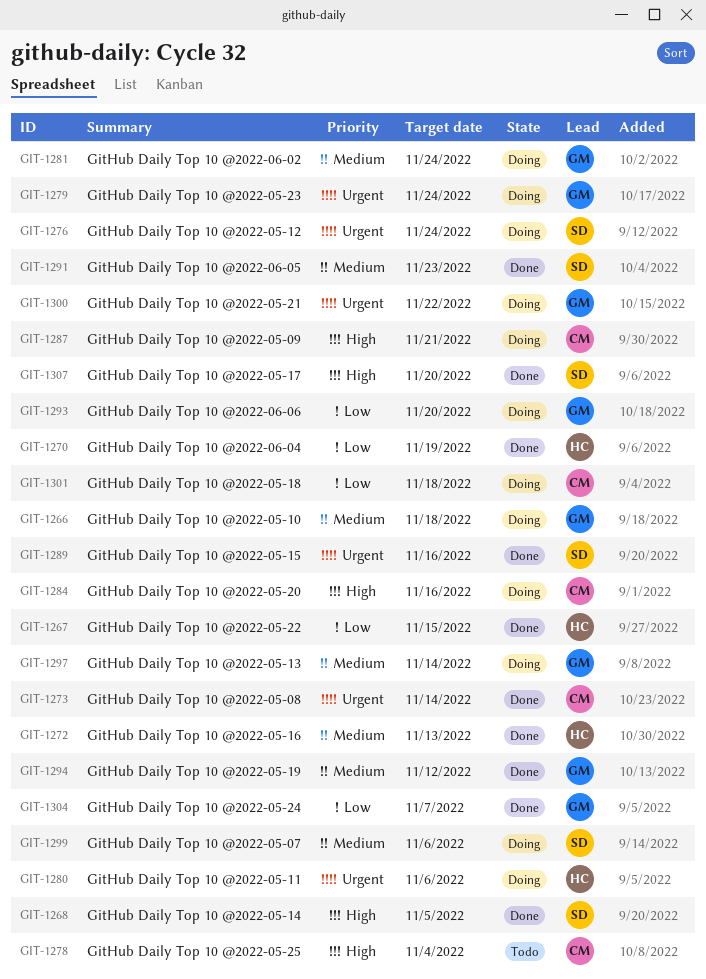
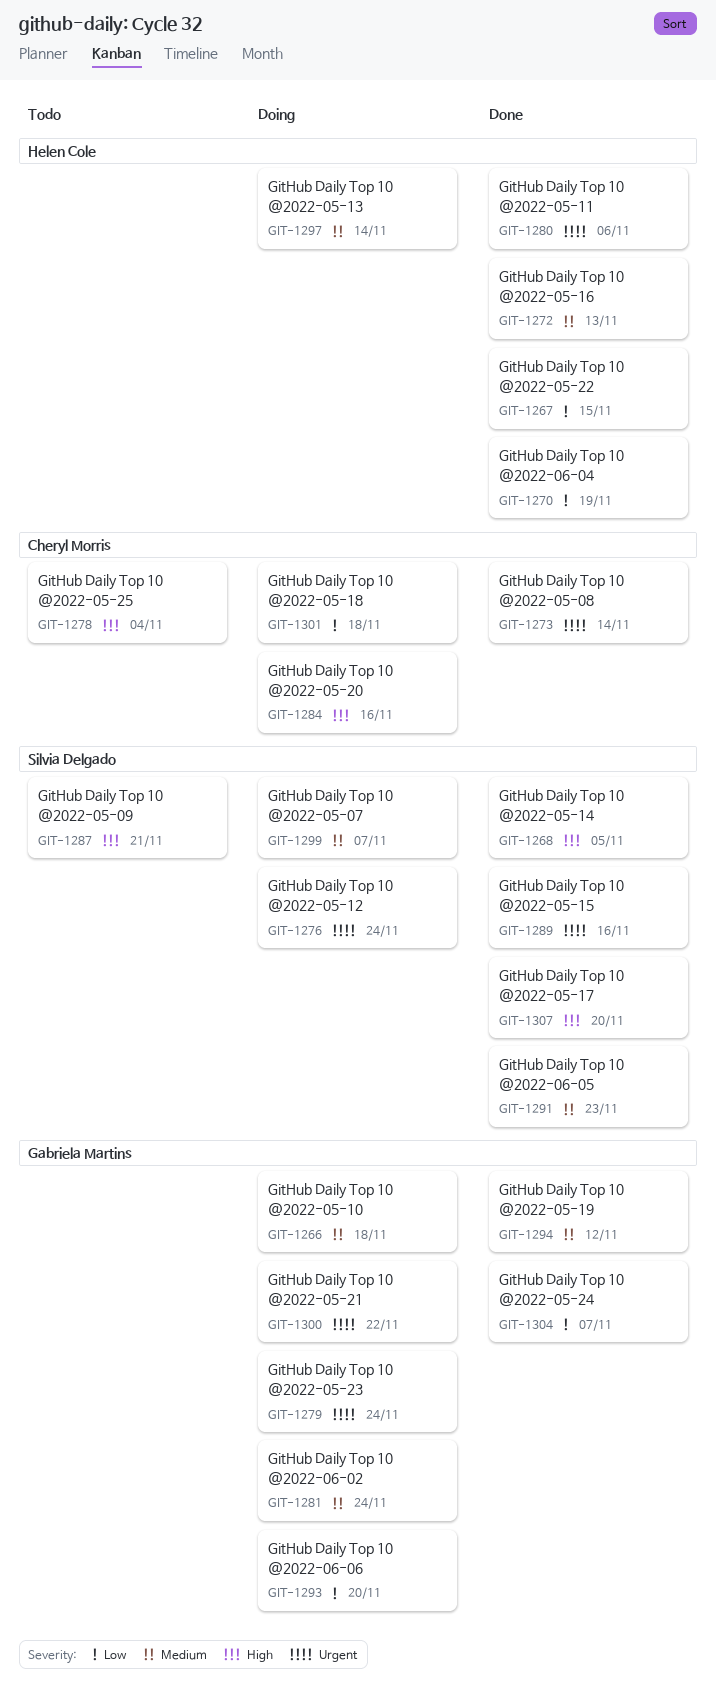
GIT-1280, status: Doing -> Done
GIT-1287, status: Doing -> Todo
GIT-1287, owner: Cheryl Morris -> Silvia Delgado
GIT-1297, owner: Gabriela Martins -> Helen Cole
GIT-1299, due: Nov 6 -> Nov 7

